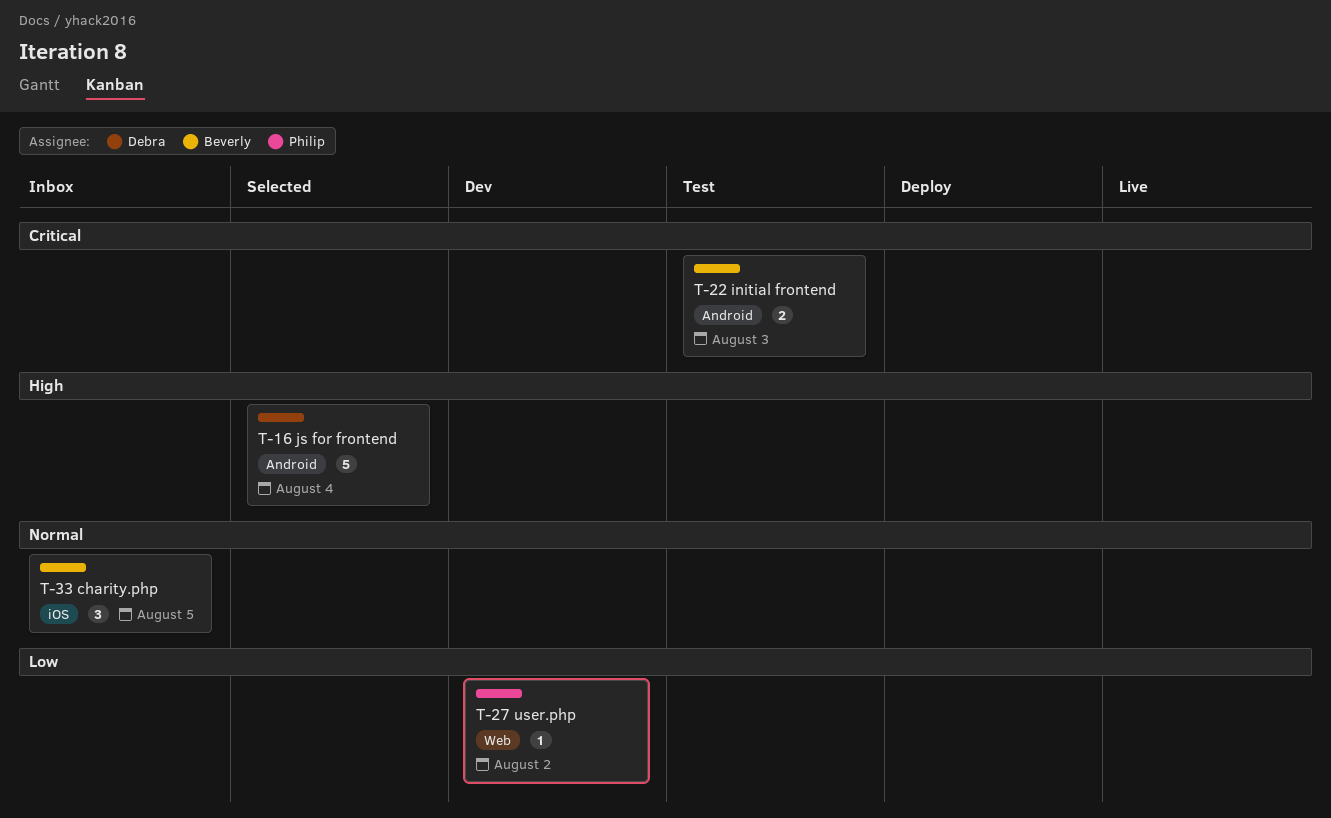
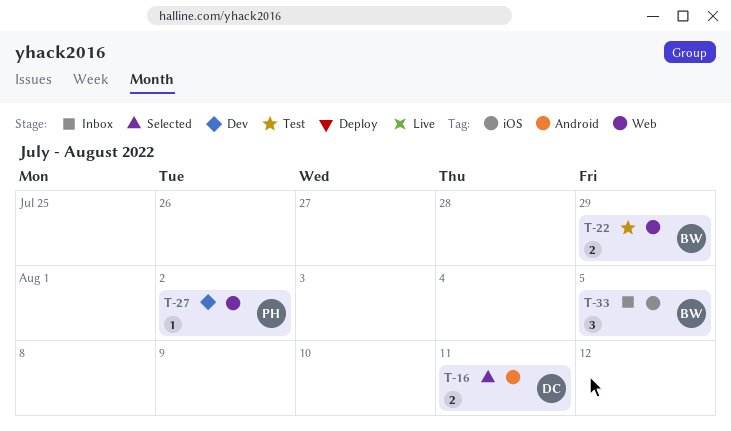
T-16, estimate: 5 -> 2
T-16, due: Aug 4 -> Aug 11
T-22, label: Android -> Web
T-22, due: Aug 3 -> Jul 29

